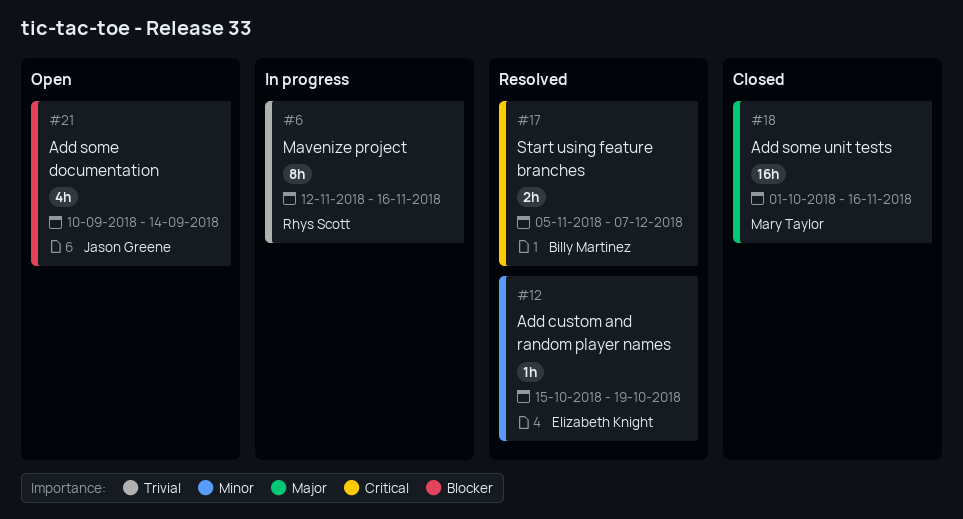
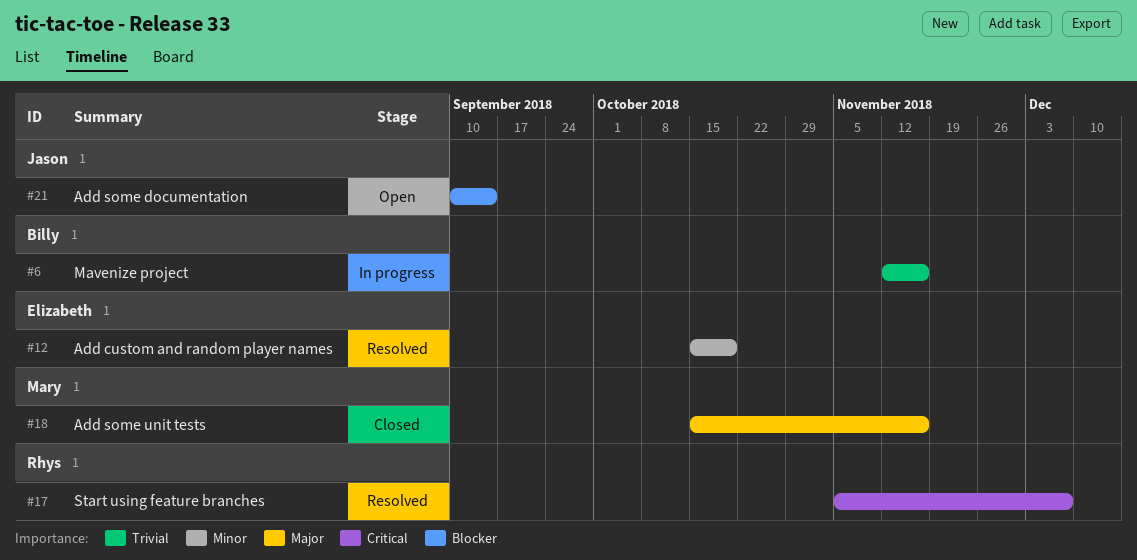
#6, owner: Rhys Scott -> Billy Martinez
#17, owner: Billy Martinez -> Rhys Scott
#18, start: Oct 1 -> Oct 15

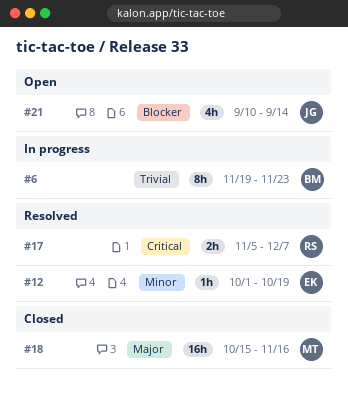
#6, start: Nov 12 -> Nov 19
#6, due: Nov 16 -> Nov 23
#12, start: Oct 15 -> Oct 1

